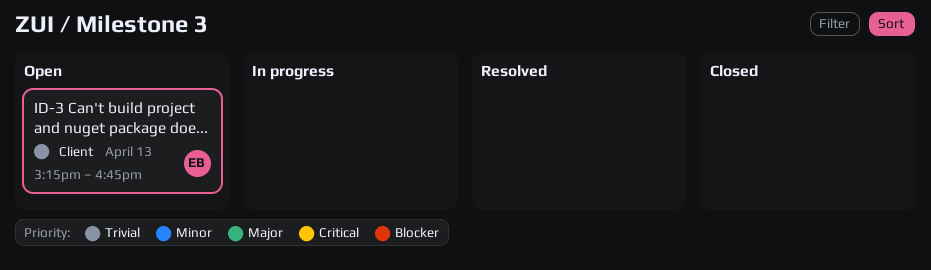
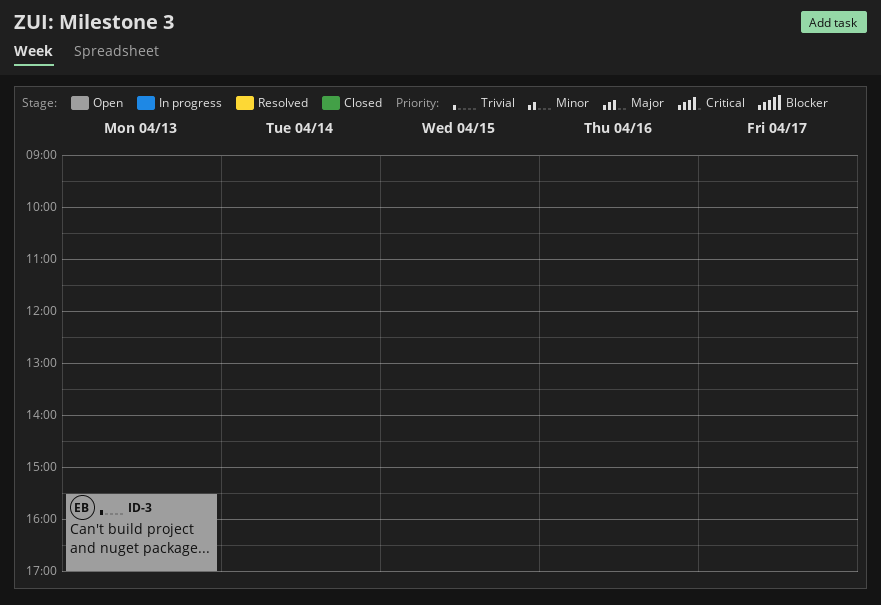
ID-3, begins: 15:15 -> 15:30
ID-3, ends: 16:45 -> 17:00

